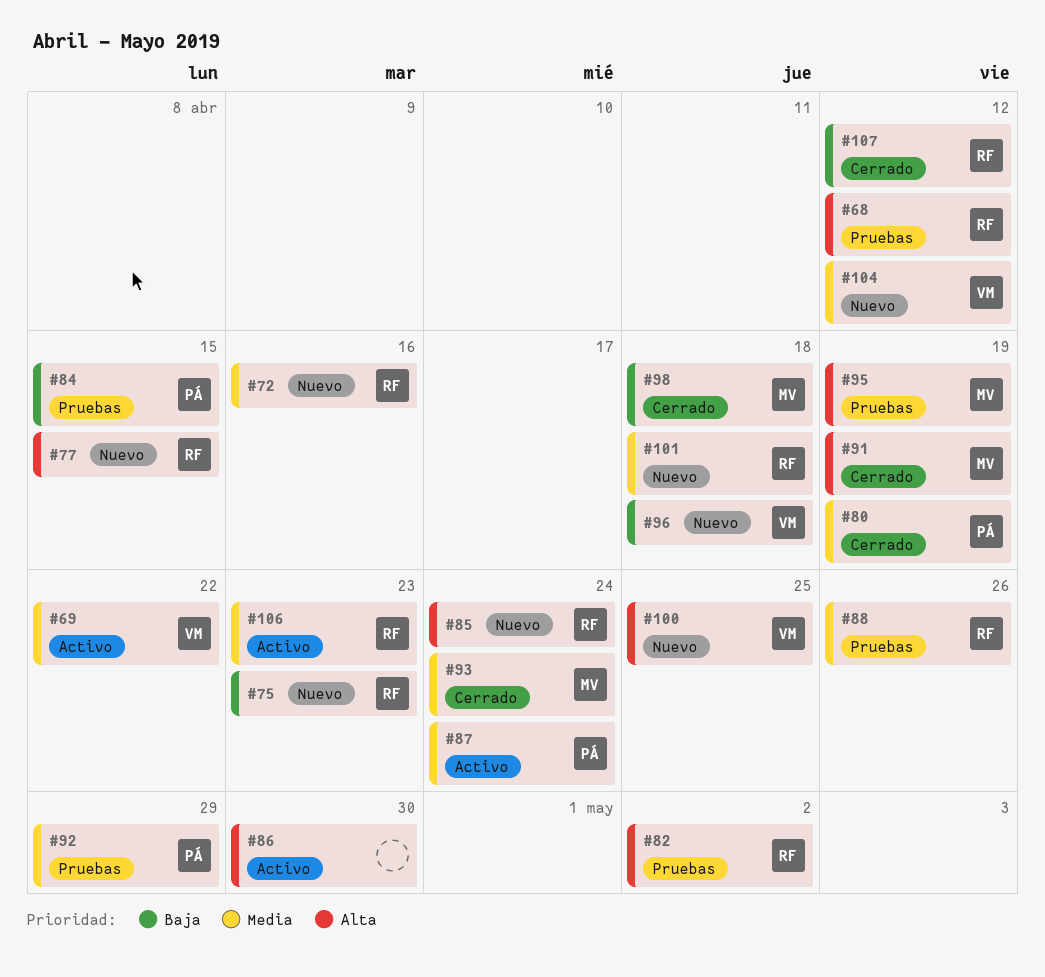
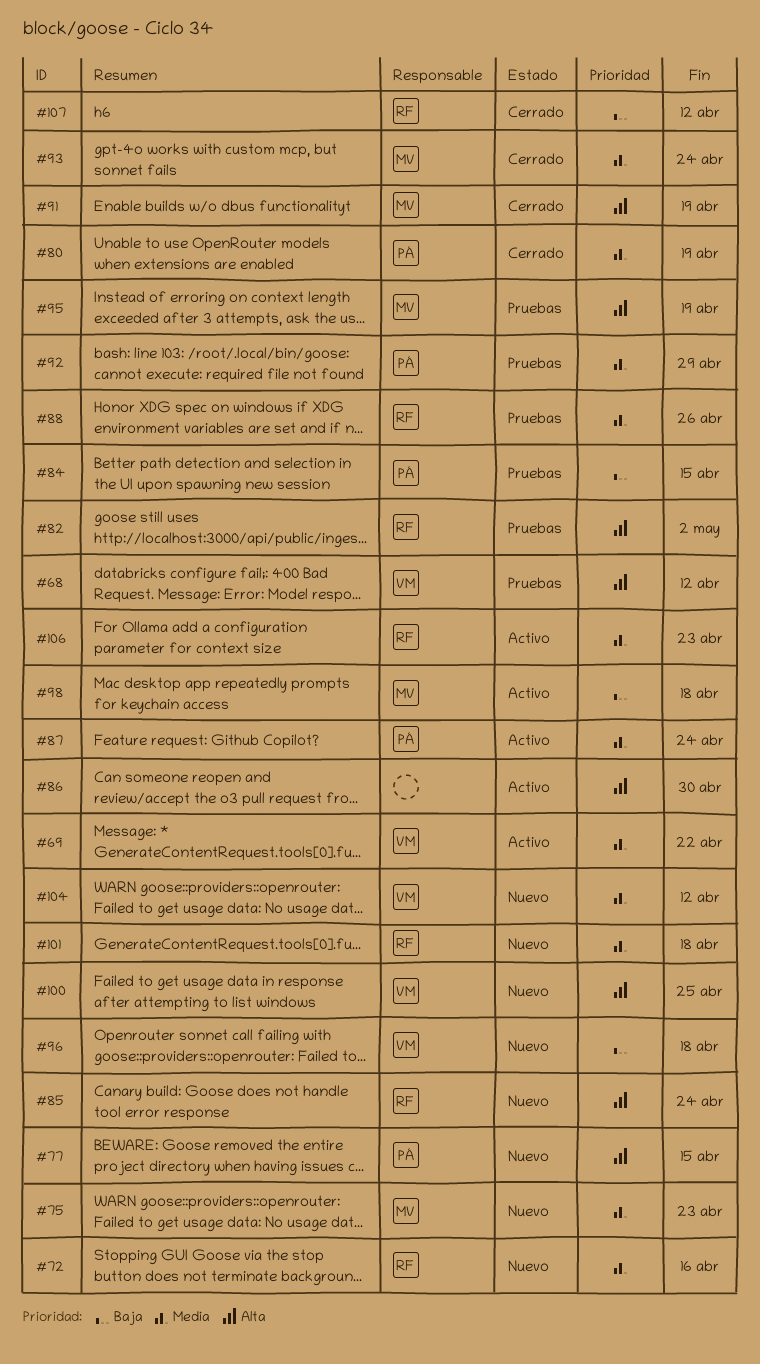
#68, owner: RF -> VM
#75, owner: RF -> MV
#75, priority: Baja -> Media
#77, owner: RF -> PÁ
#98, status: Cerrado -> Activo

